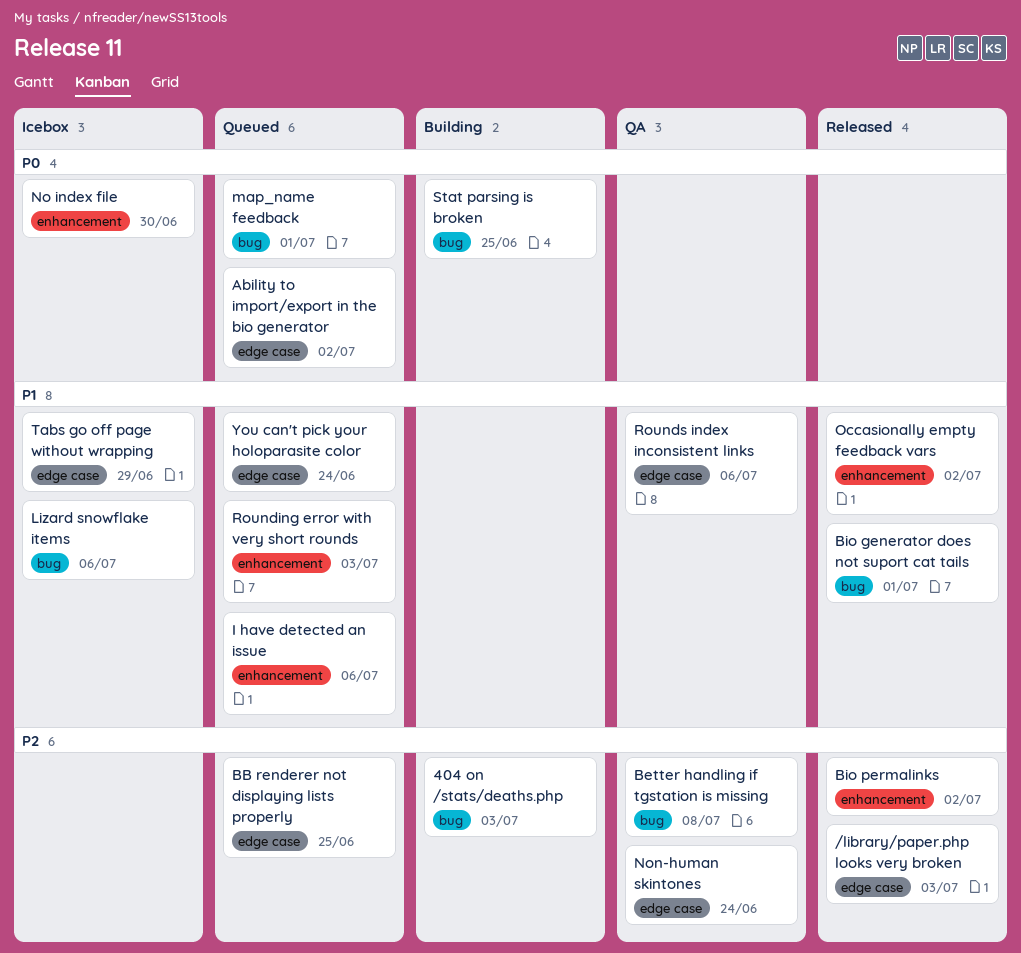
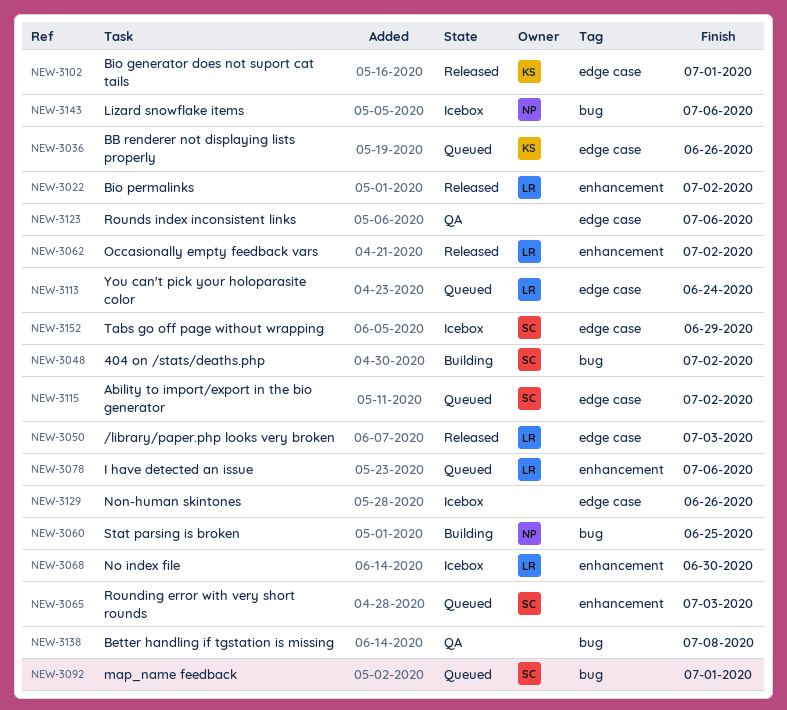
404 on /stats/deaths.php, due: Jul 3 -> Jul 2
BB renderer not displaying lists properly, due: Jun 25 -> Jun 26
Bio generator does not suport cat tails, label: bug -> edge case
Non-human skintones, status: QA -> Icebox
Non-human skintones, due: Jun 24 -> Jun 26

